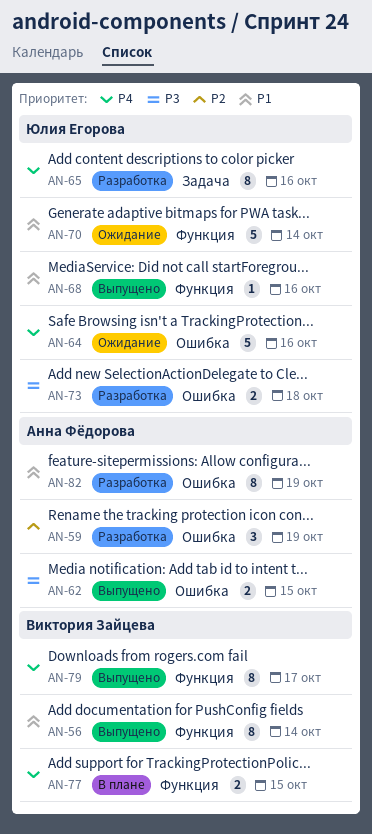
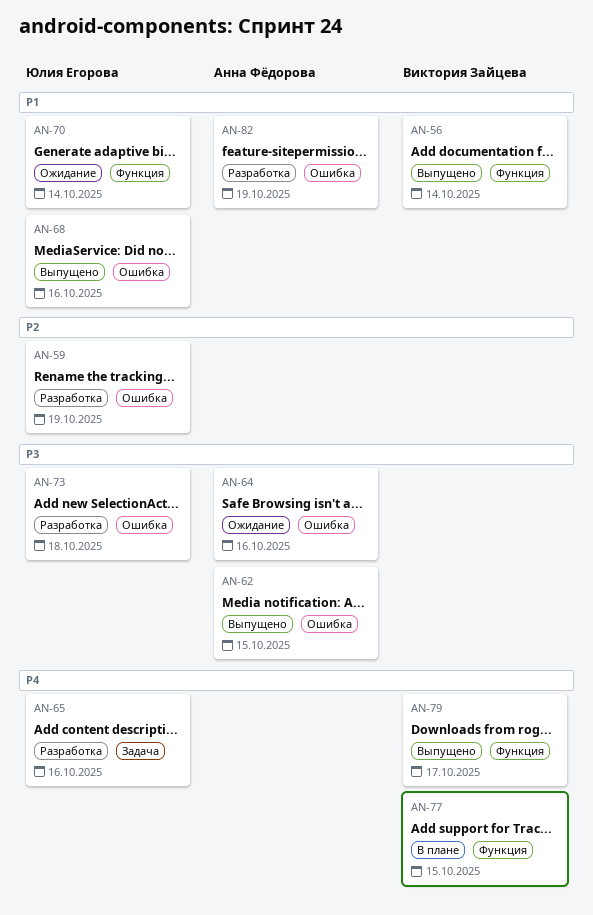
AN-59, owner: Анна Фёдорова -> Юлия Егорова
AN-64, owner: Юлия Егорова -> Анна Фёдорова
AN-64, priority: P4 -> P3
AN-68, label: Функция -> Ошибка

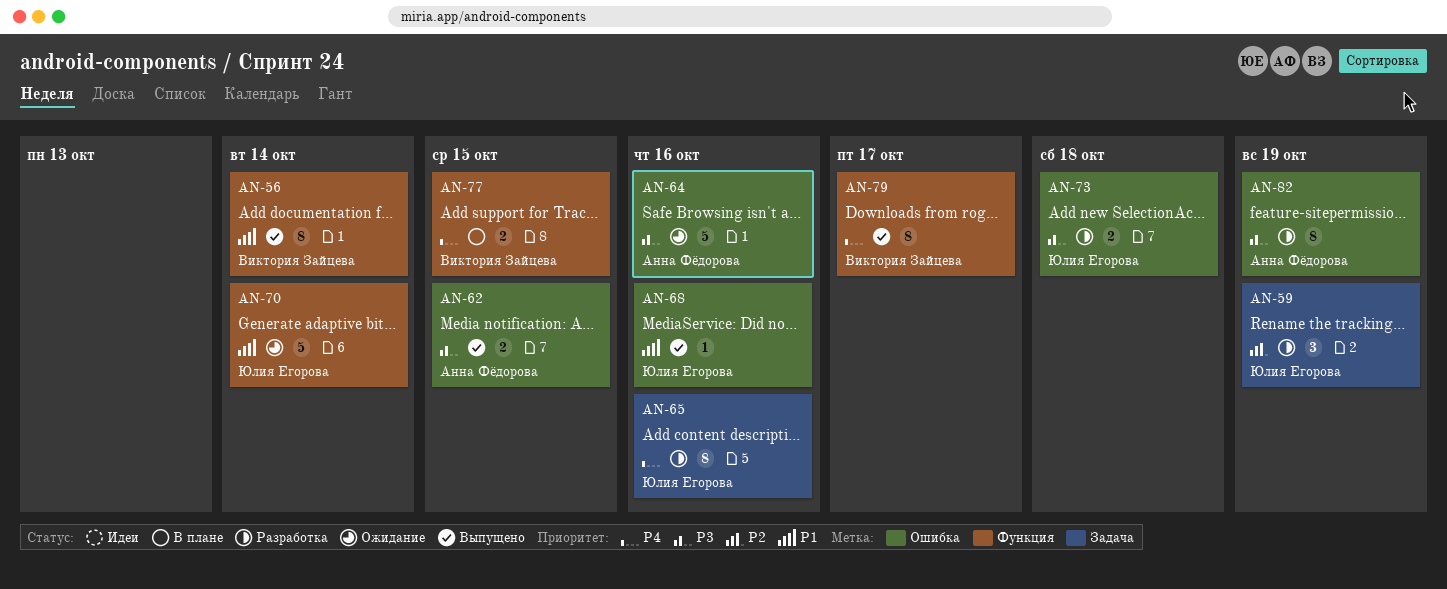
AN-59, label: Ошибка -> Задача
AN-82, priority: P1 -> P3

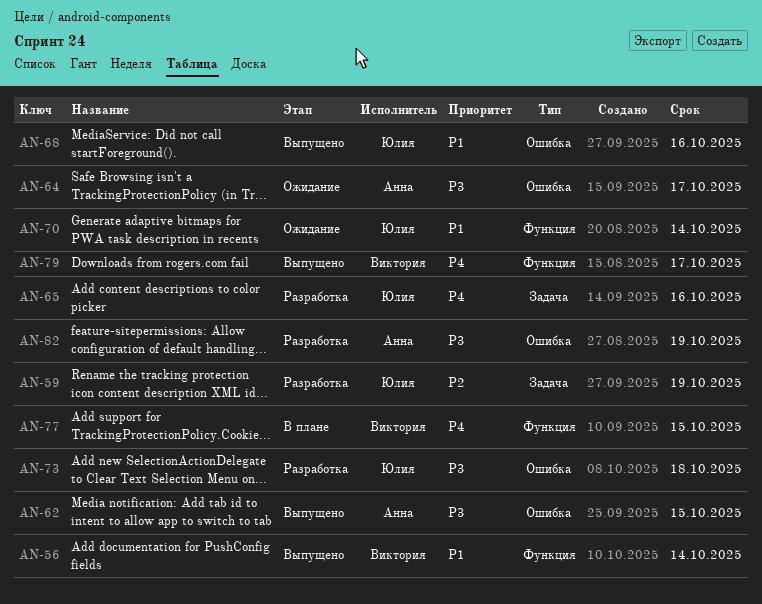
AN-64, due: Oct 16 -> Oct 17

